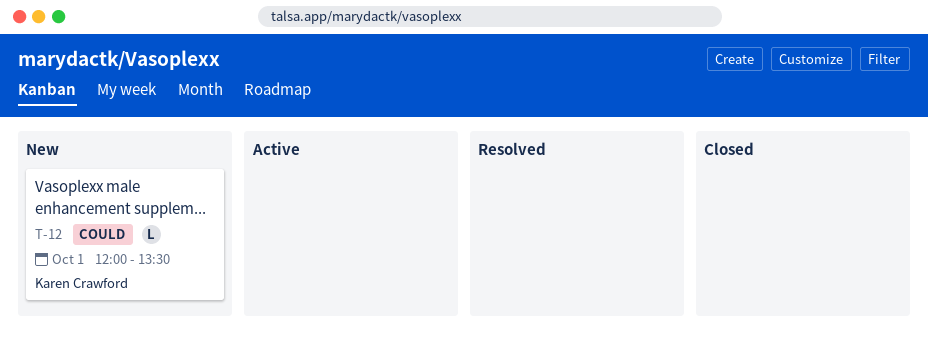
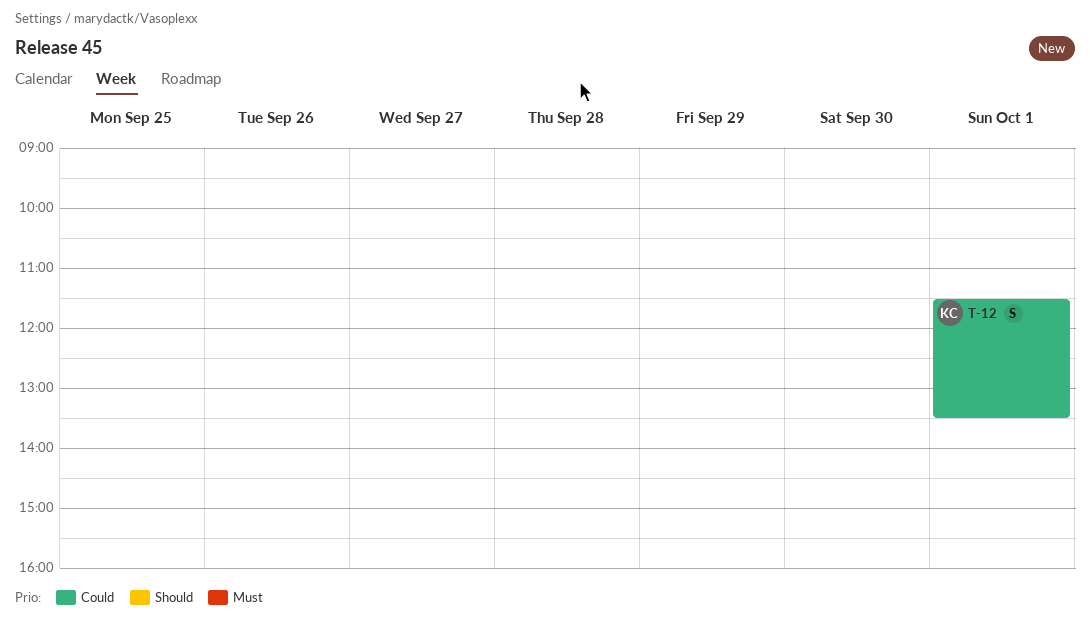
T-12, estimate: L -> S
T-12, begins: 12:00 -> 11:30

